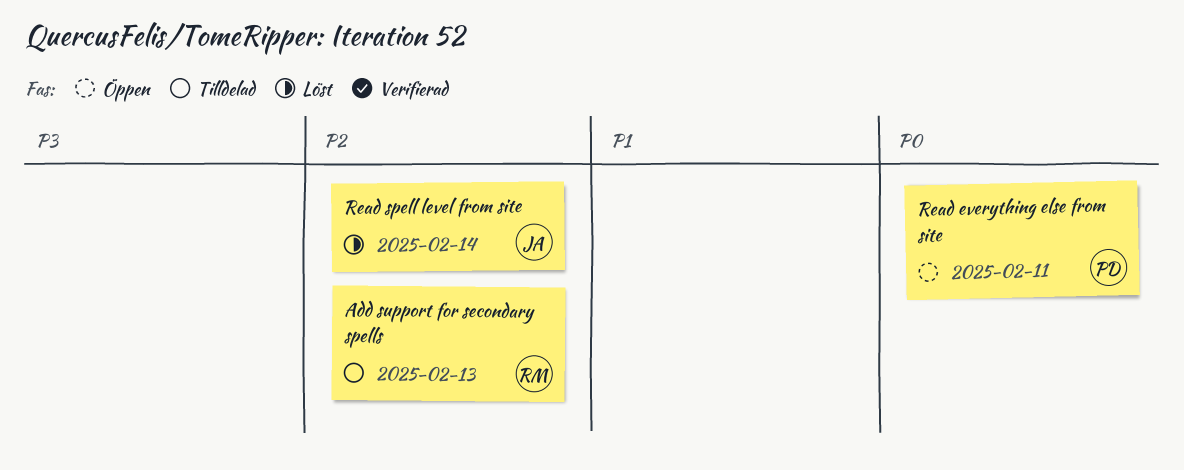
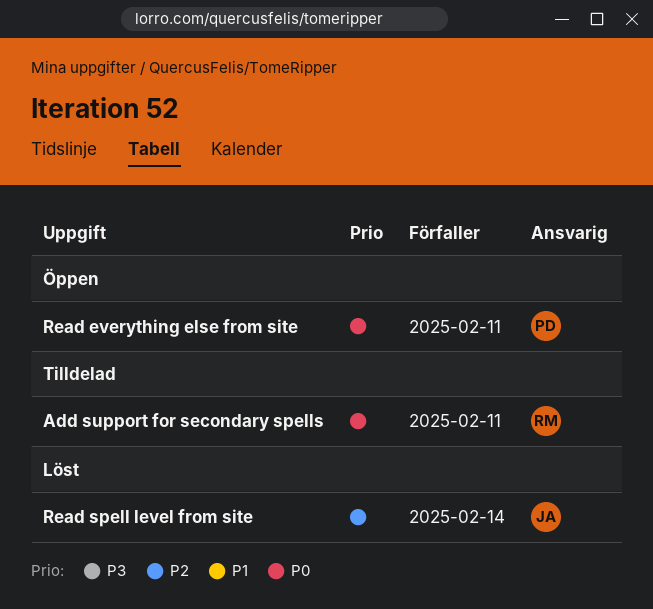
Add support for secondary spells, priority: P2 -> P0
Add support for secondary spells, due: Feb 13 -> Feb 11

